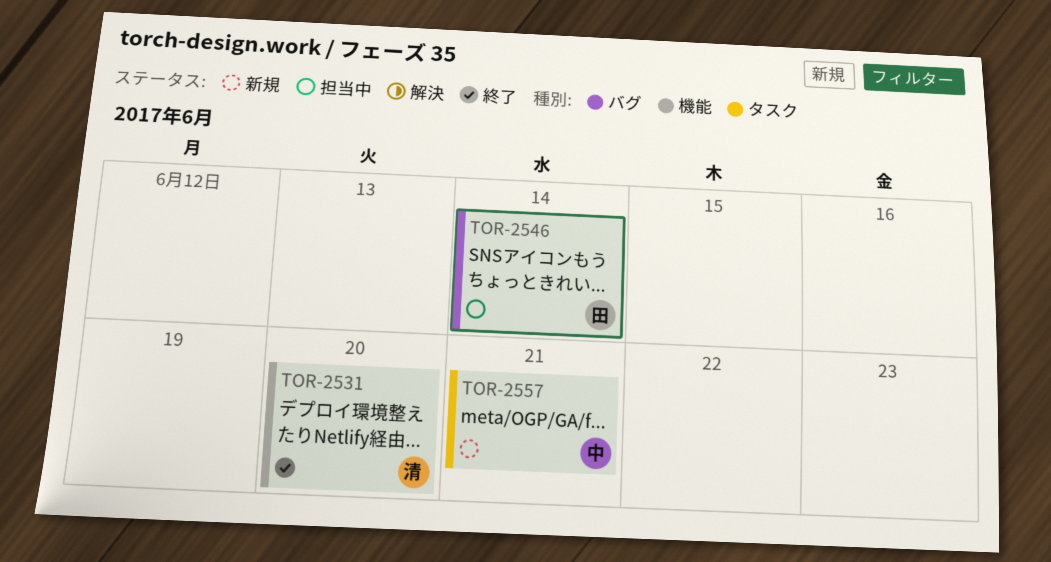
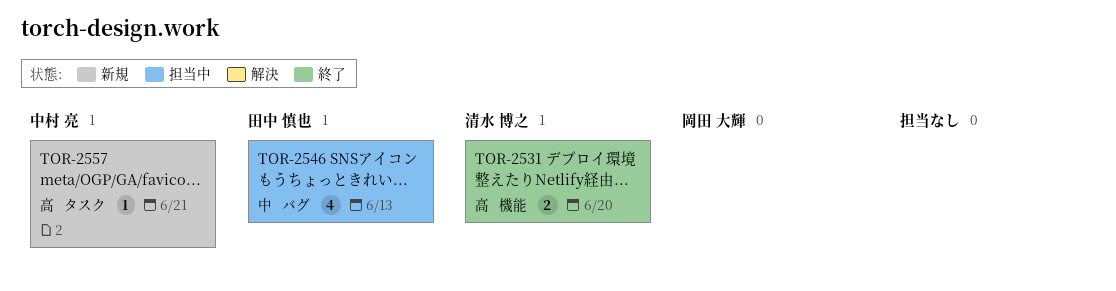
TOR-2546, due: Jun 14 -> Jun 13

